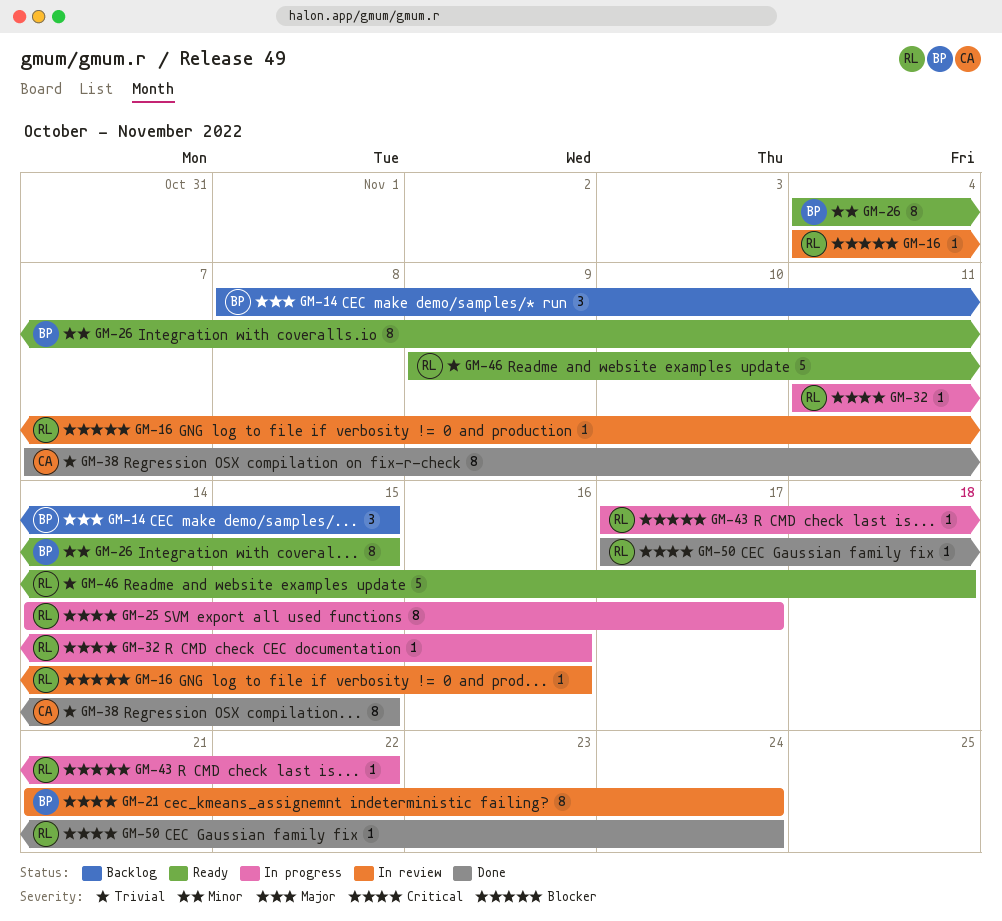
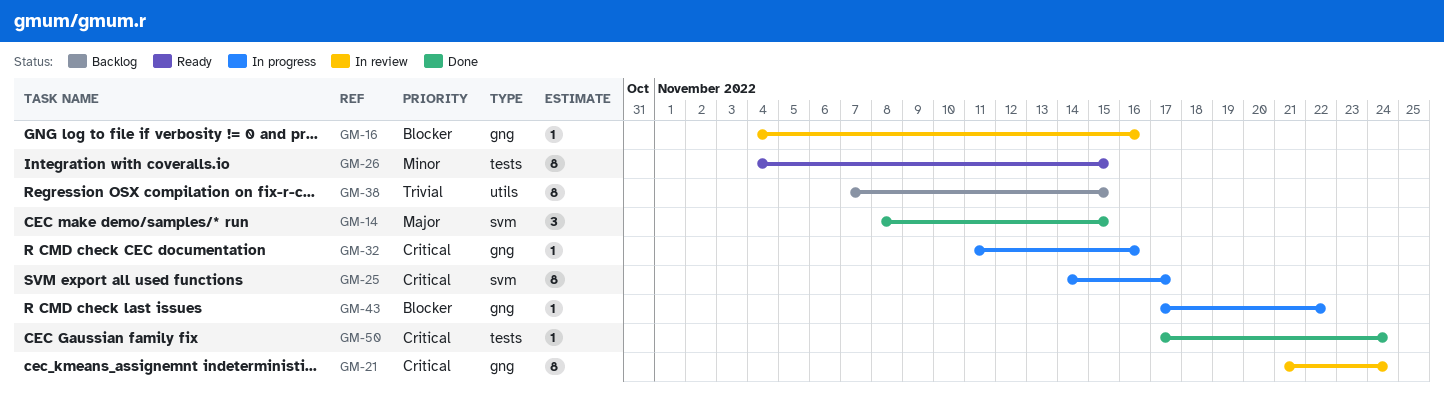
GM-14, status: Backlog -> Done
GM-38, status: Done -> Backlog
GM-46: present -> none

